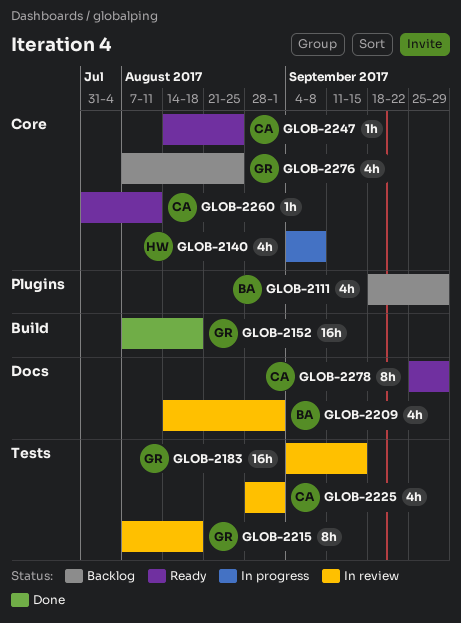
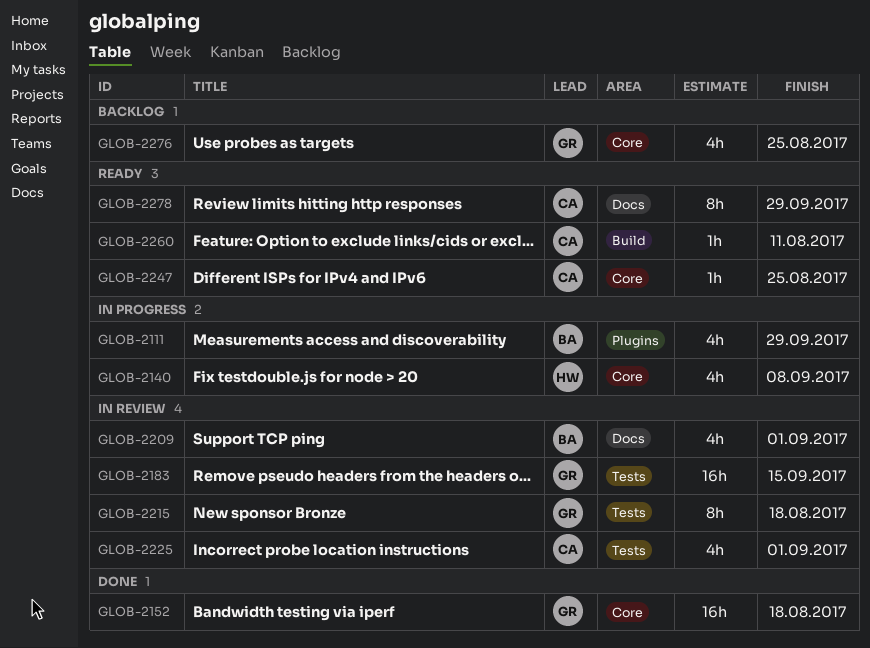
GLOB-2111, status: Backlog -> In progress
GLOB-2152, label: Build -> Core
GLOB-2260, label: Core -> Build

